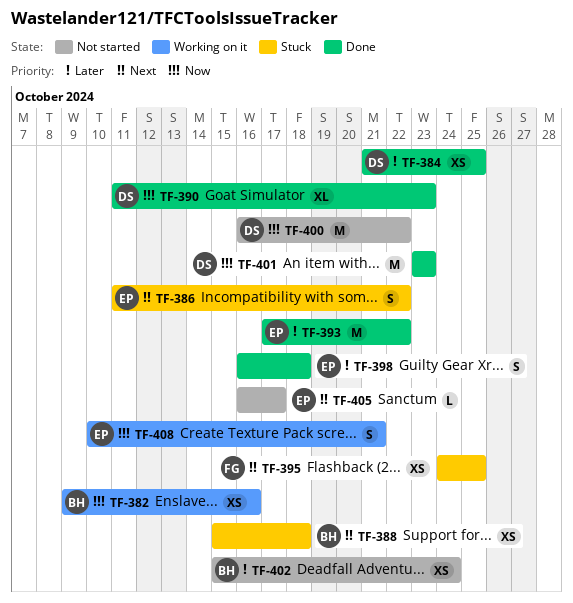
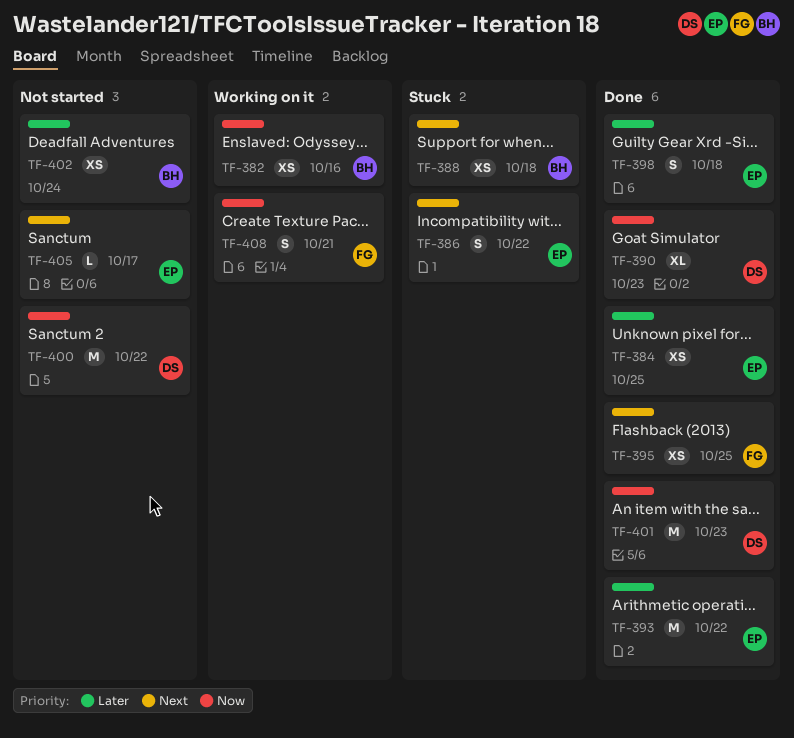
TF-384, owner: DS -> EP
TF-395, status: Stuck -> Done
TF-408, owner: EP -> FG

